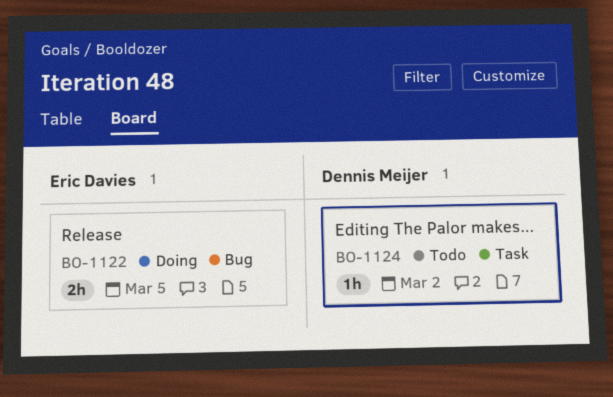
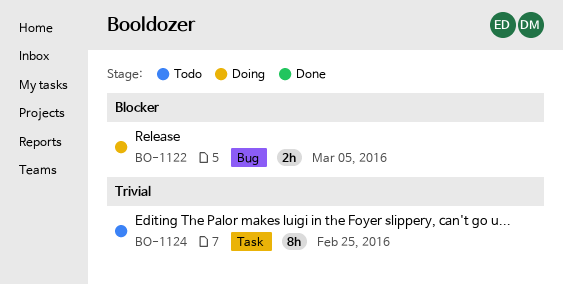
BO-1124, estimate: 1h -> 8h
BO-1124, due: Mar 2 -> Feb 25

